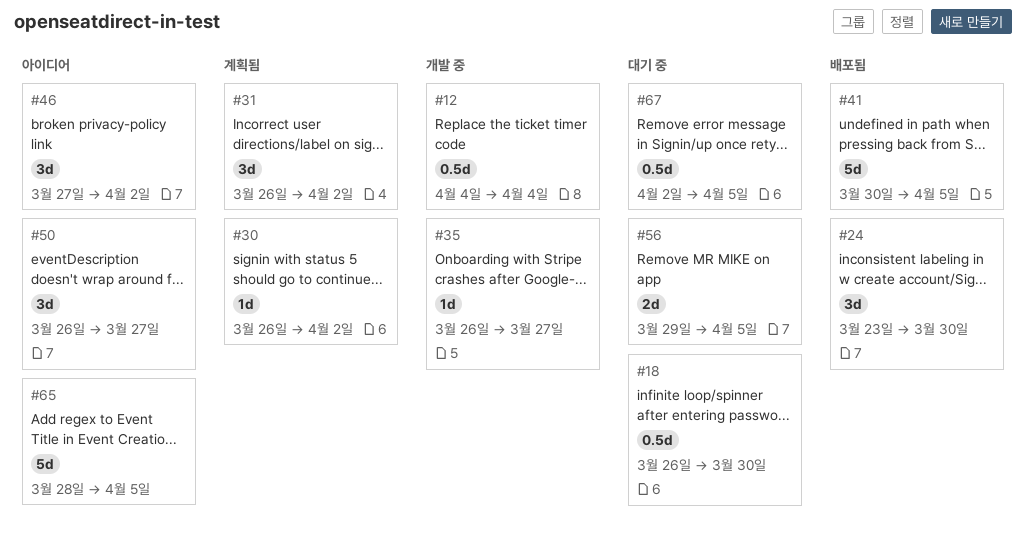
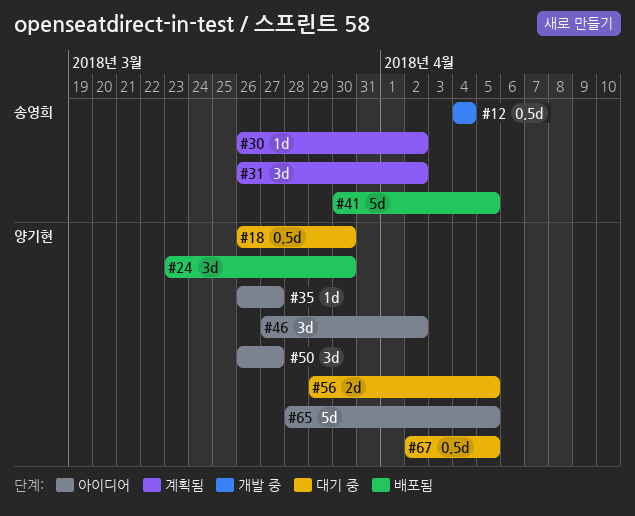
#35, status: 개발 중 -> 아이디어

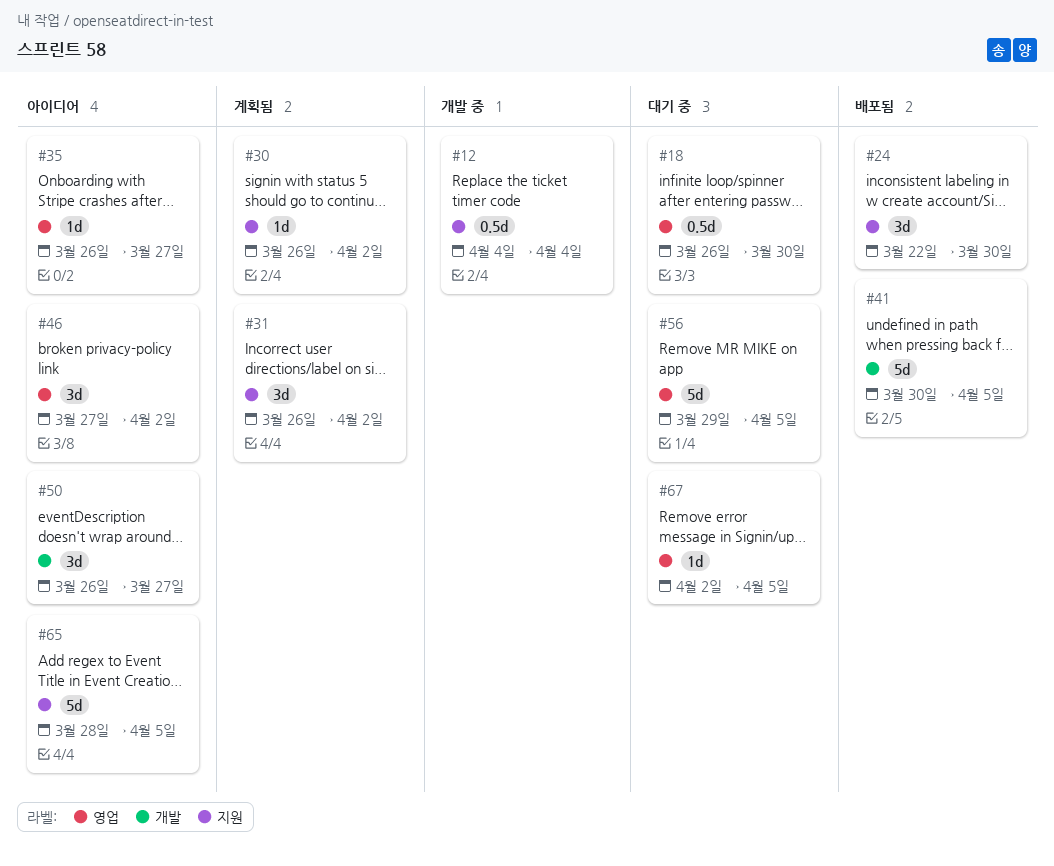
#24, start: Mar 23 -> Mar 22
#56, estimate: 2d -> 5d
#67, estimate: 0.5d -> 1d

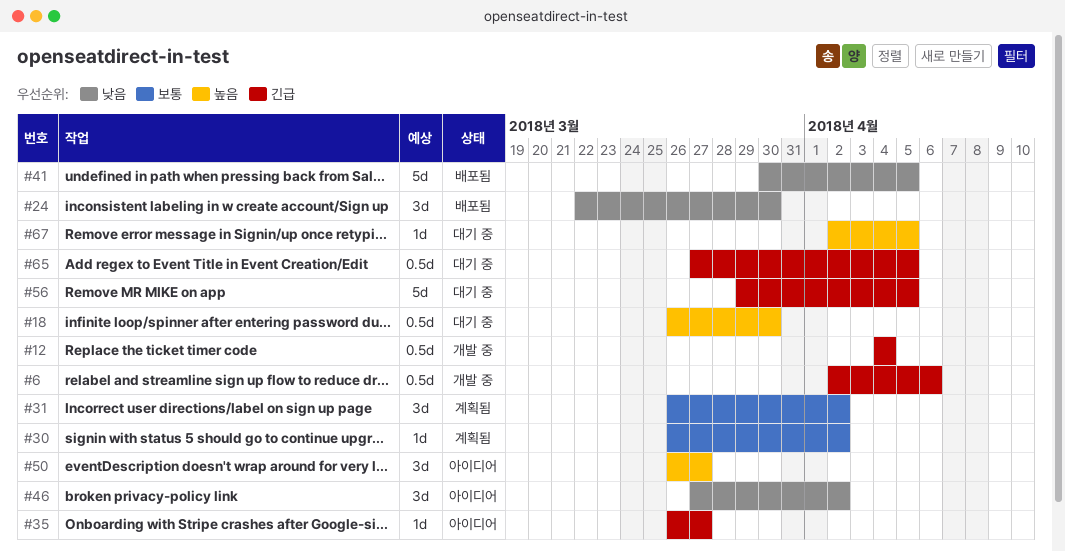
#6: none -> present
#65, status: 아이디어 -> 대기 중
#65, estimate: 5d -> 0.5d
#65, start: Mar 28 -> Mar 27

